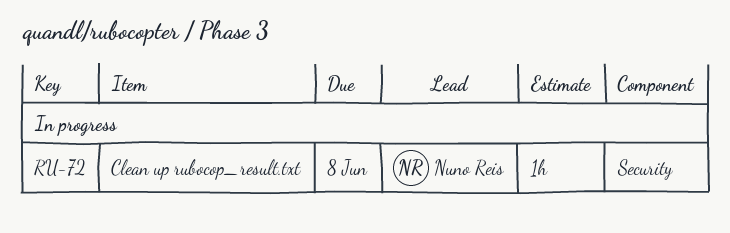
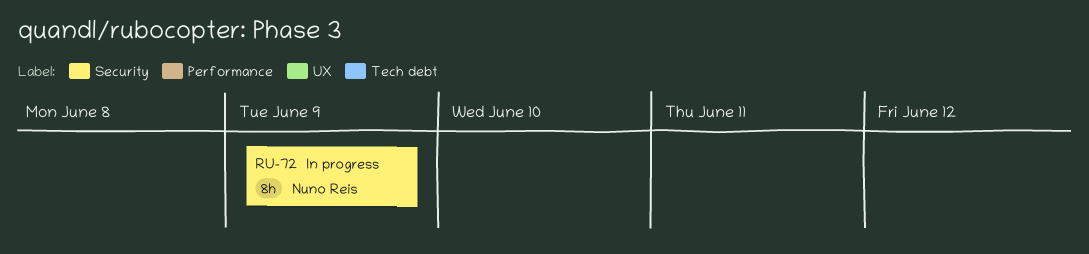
RU-72, estimate: 1h -> 8h
RU-72, due: Jun 8 -> Jun 9

